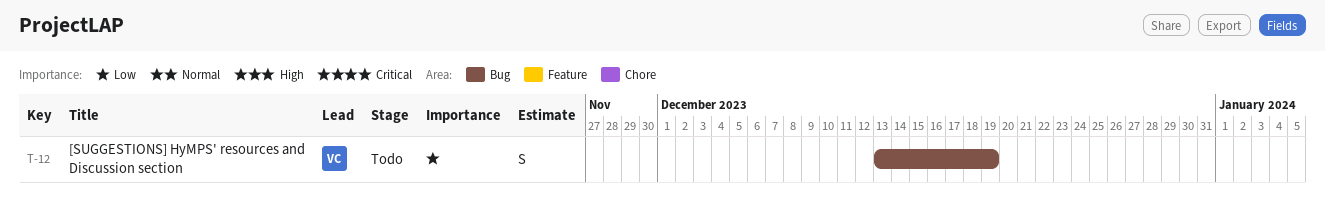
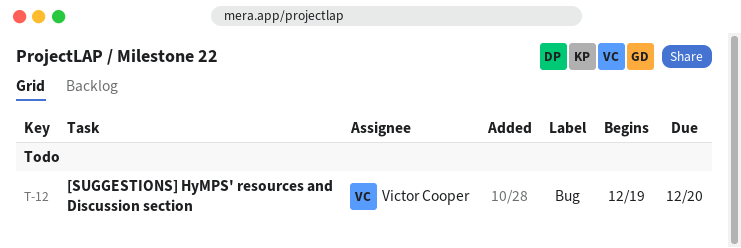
T-12, start: Dec 13 -> Dec 19
T-12, due: Dec 19 -> Dec 20

